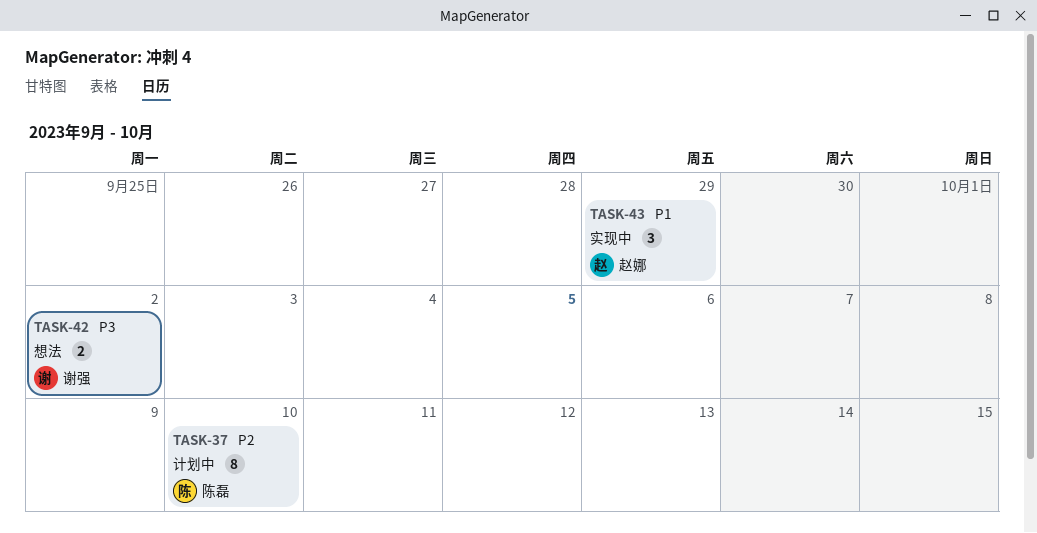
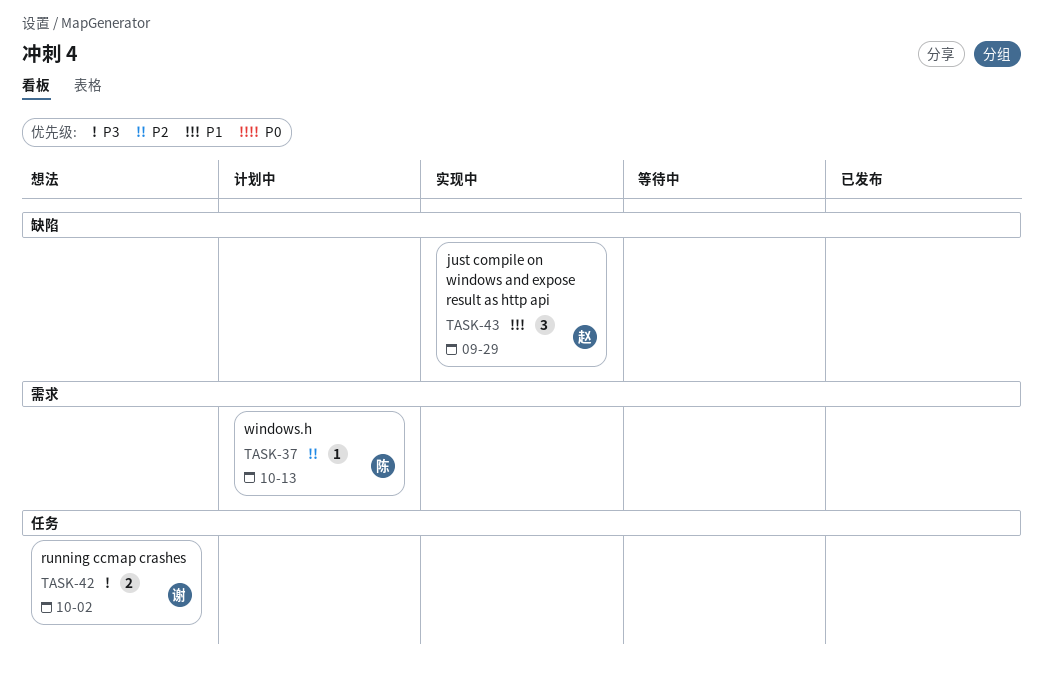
TASK-37, estimate: 8 -> 1
TASK-37, due: Oct 10 -> Oct 13

